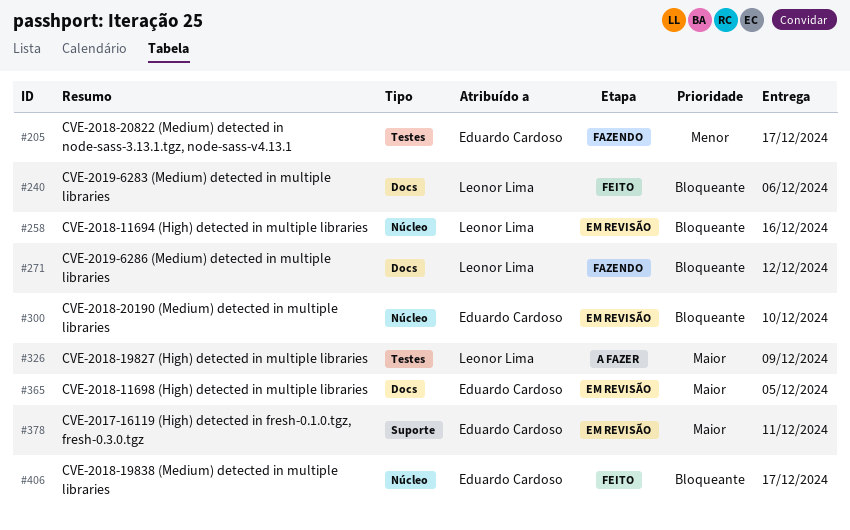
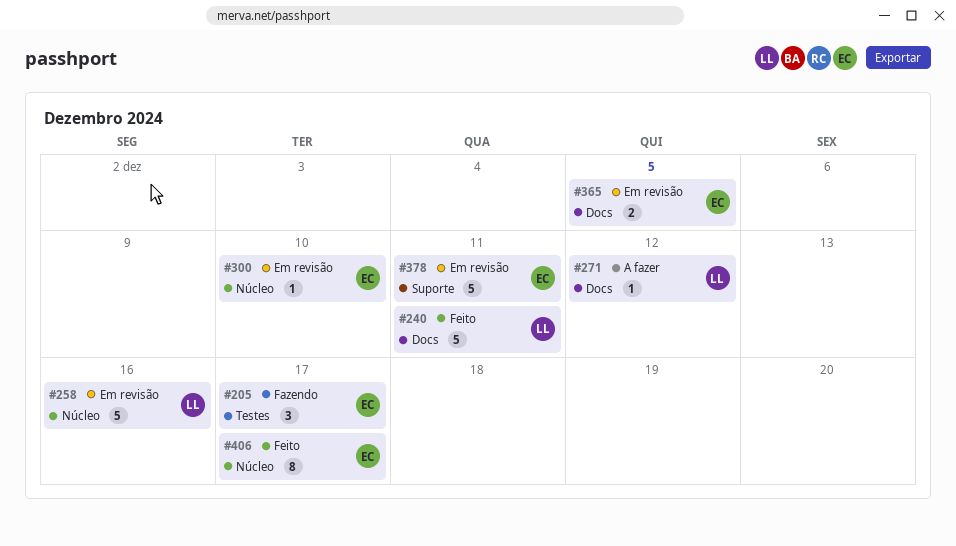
#240, due: Dec 6 -> Dec 11
#271, status: Fazendo -> A fazer
#326: present -> none

